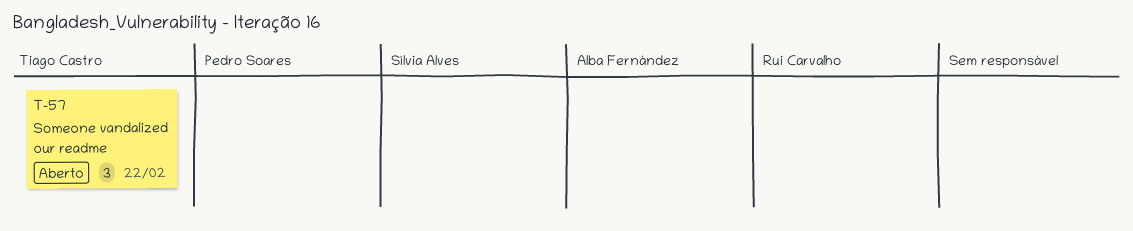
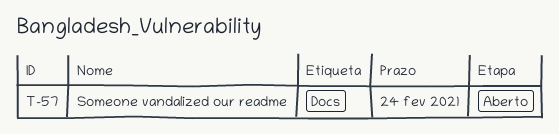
T-57, due: Feb 22 -> Feb 24

